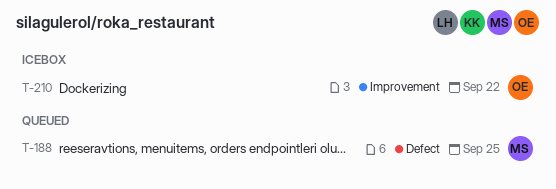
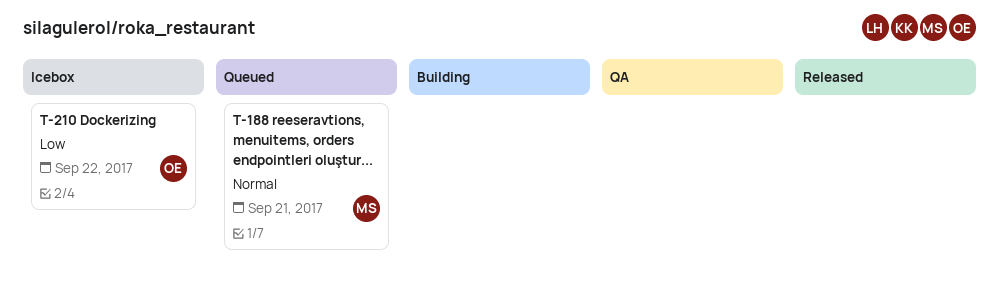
T-188, due: Sep 25 -> Sep 21

